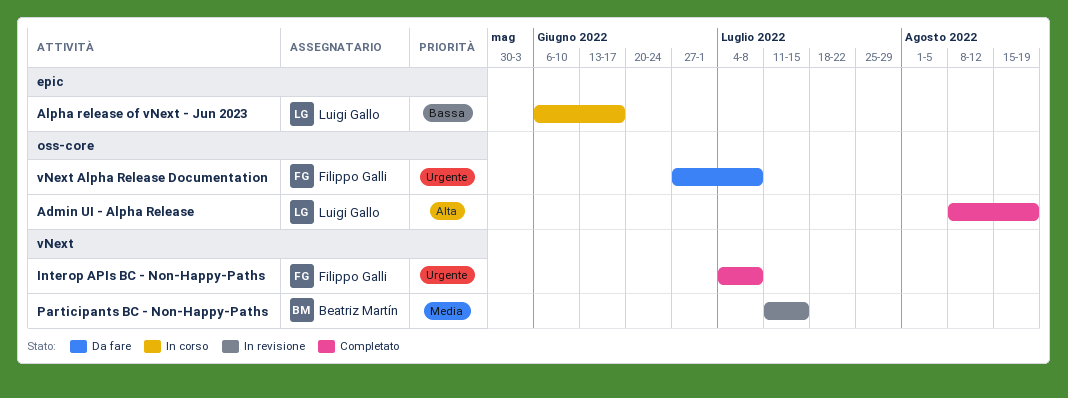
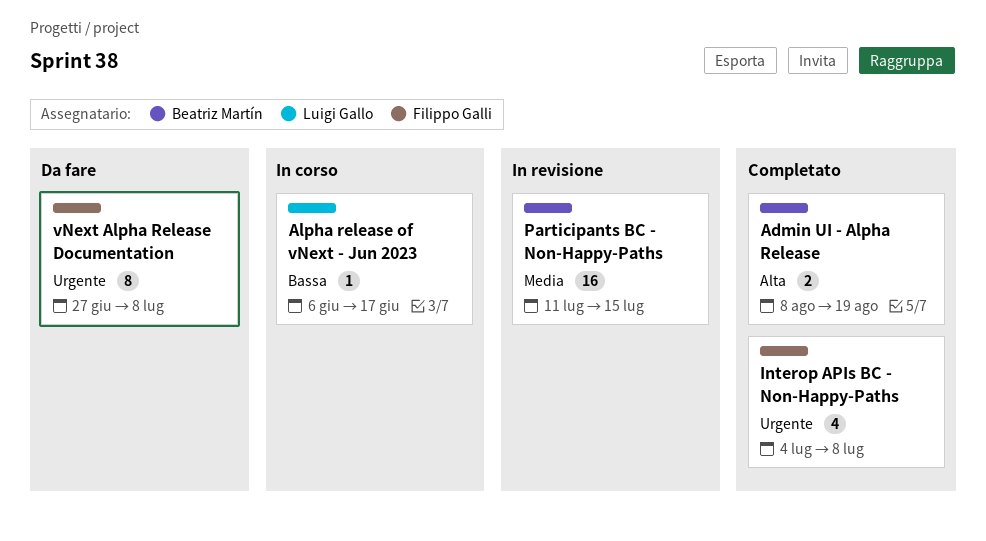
Admin UI - Alpha Release, owner: Luigi Gallo -> Beatriz Martín

